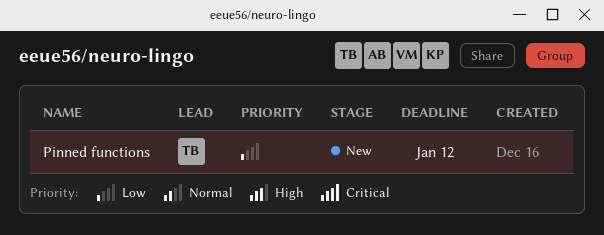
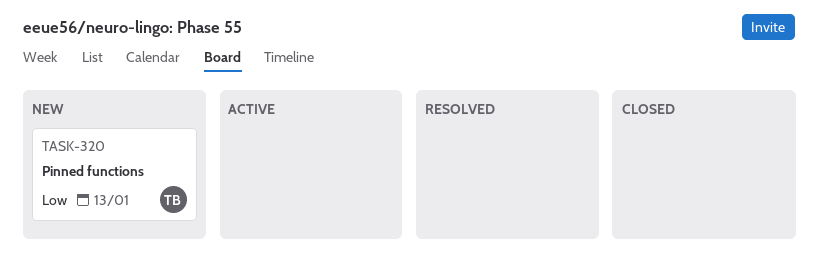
Pinned functions, due: Jan 12 -> Jan 13

